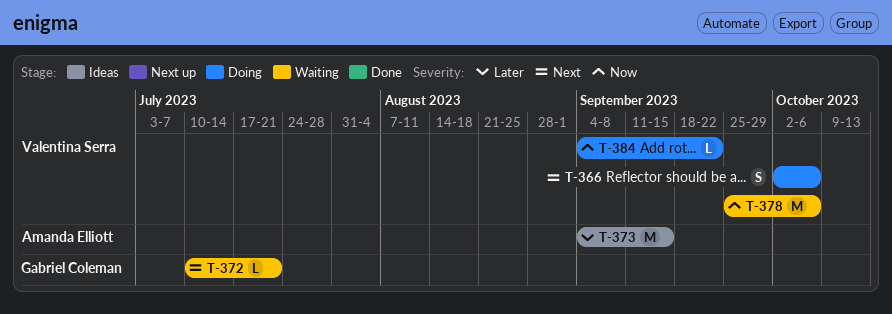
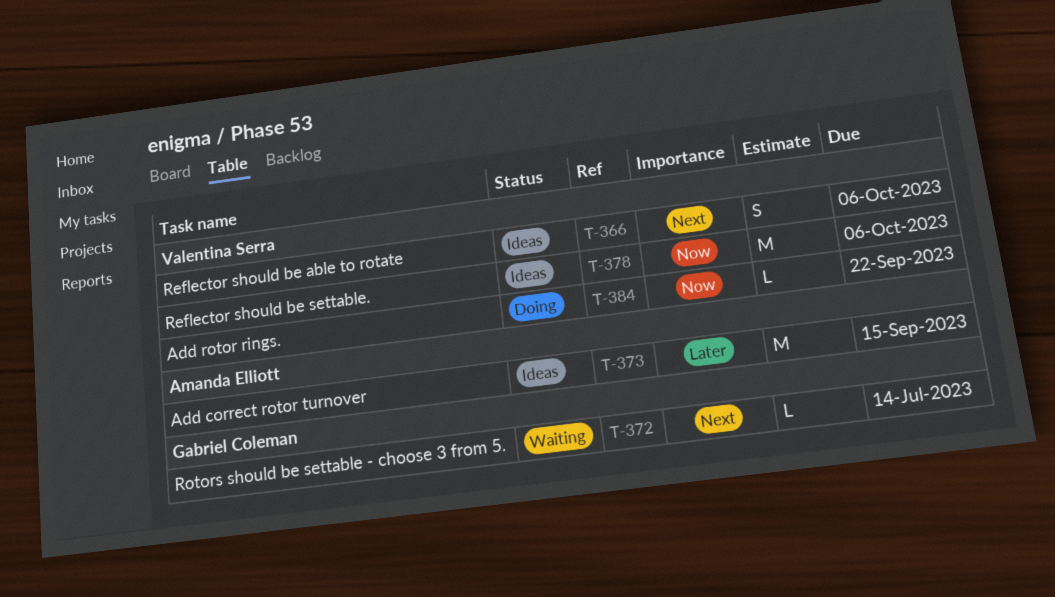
T-366, status: Doing -> Ideas
T-372, due: Jul 21 -> Jul 14
T-378, status: Waiting -> Ideas

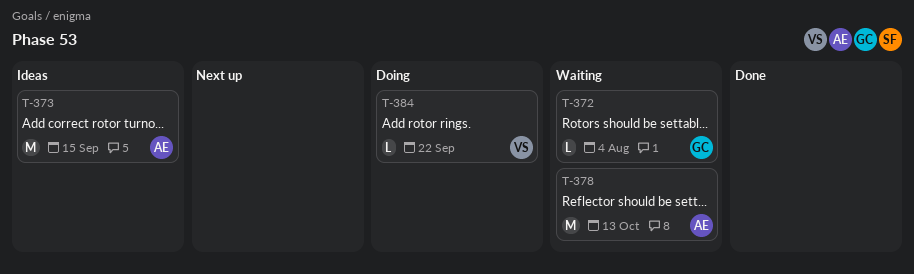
T-366: present -> none
T-372, due: Jul 14 -> Aug 4
T-378, status: Ideas -> Waiting
T-378, owner: Valentina Serra -> Amanda Elliott
T-378, due: Oct 6 -> Oct 13

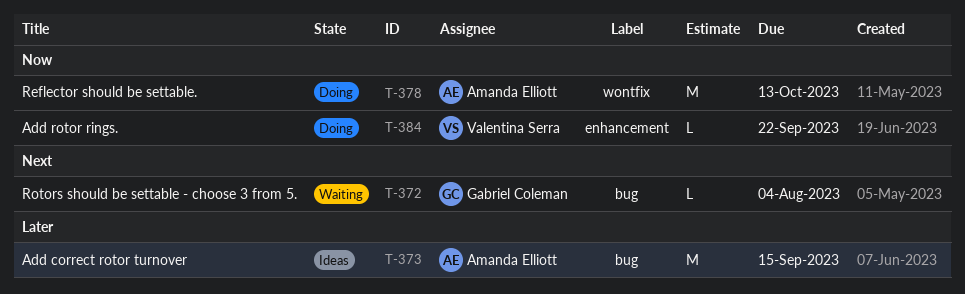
T-378, status: Waiting -> Doing

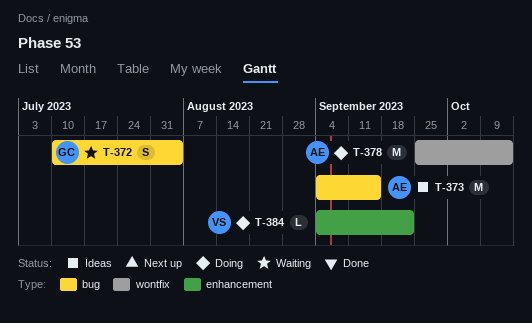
T-372, estimate: L -> S

